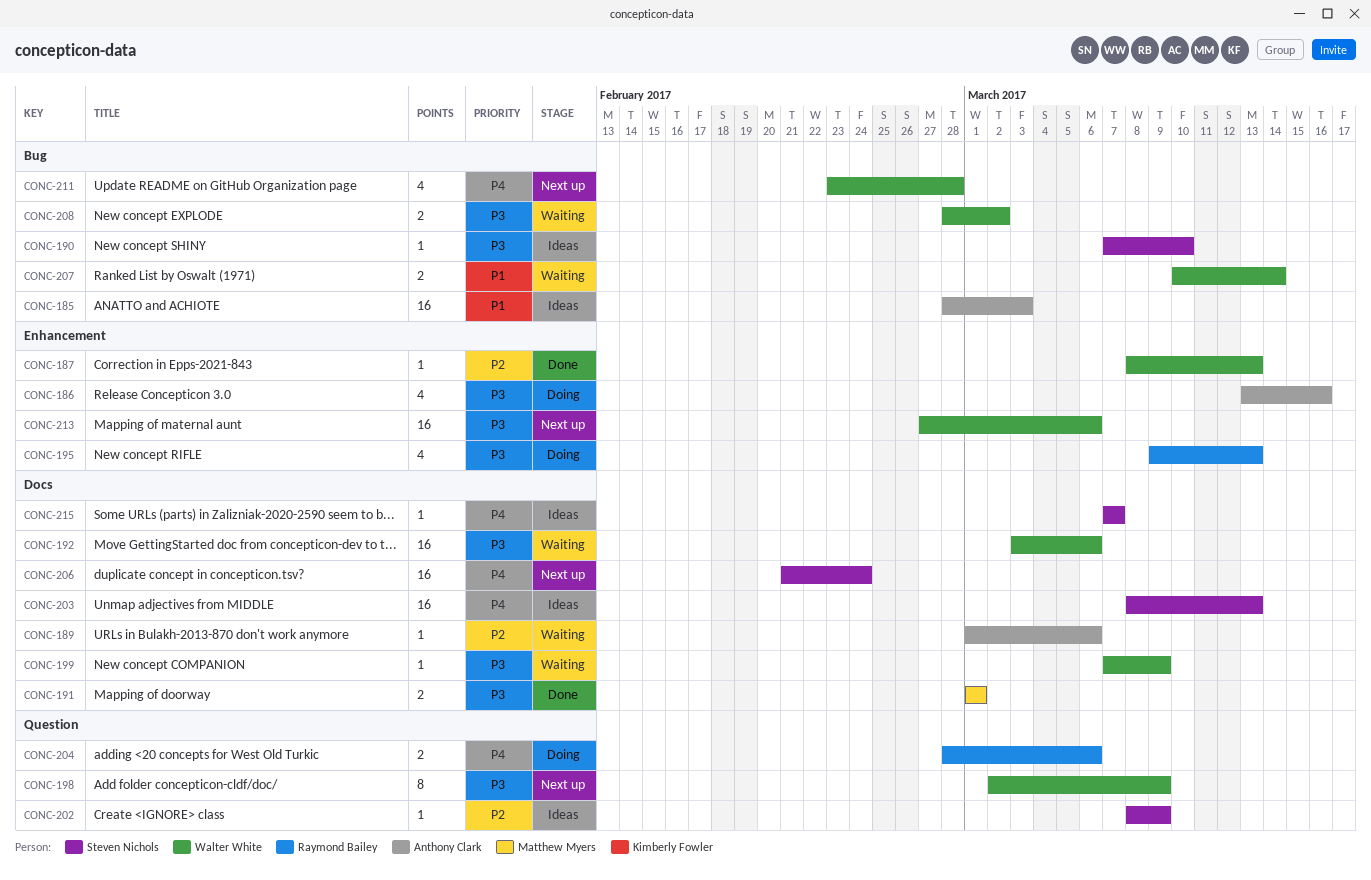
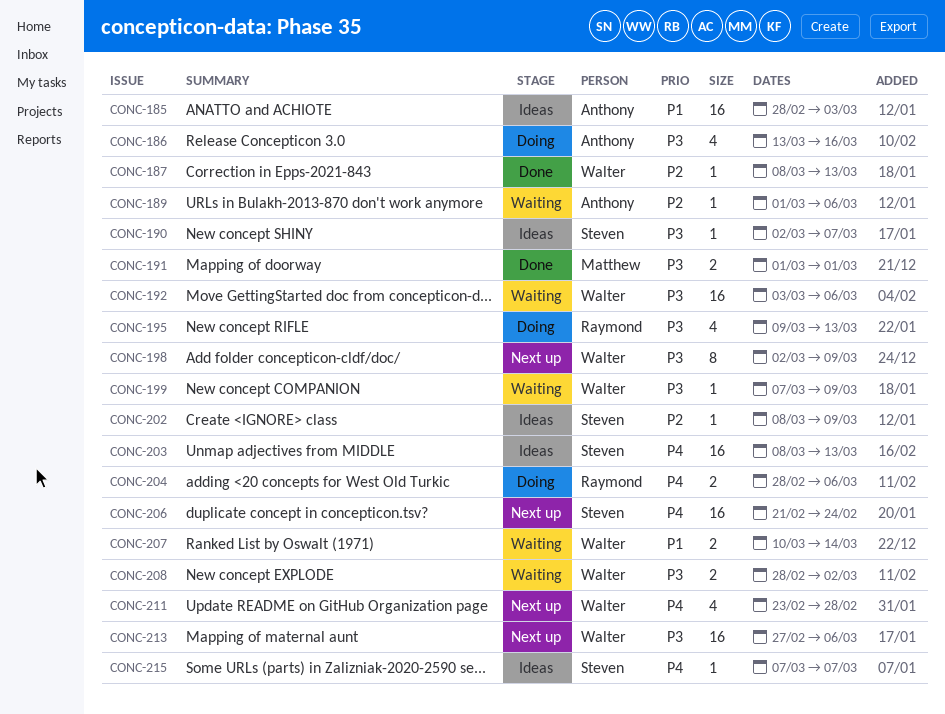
CONC-190, start: Mar 7 -> Mar 2
CONC-190, due: Mar 10 -> Mar 7

